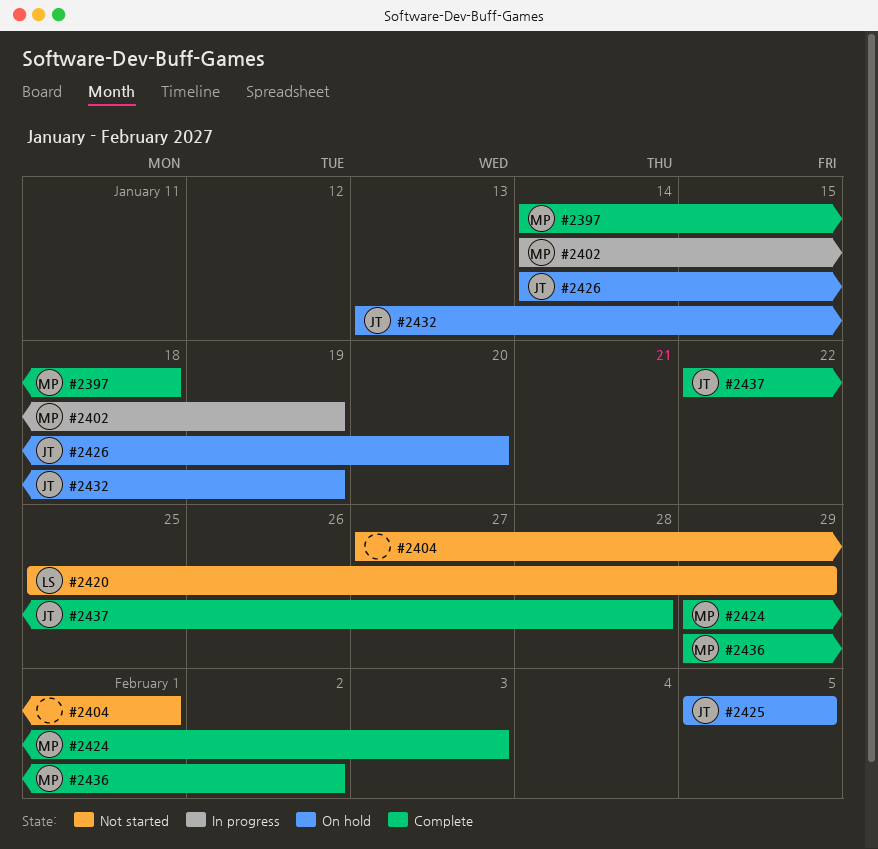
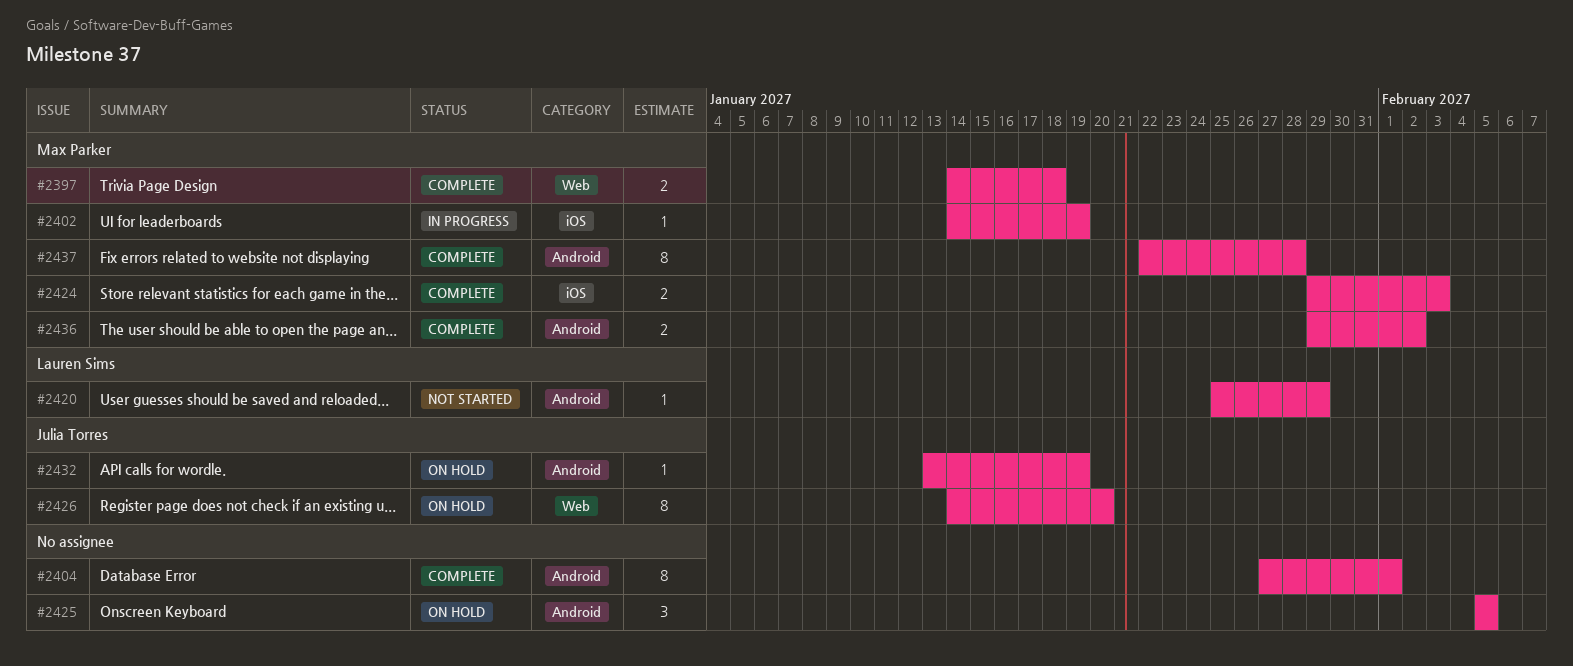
#2404, status: Not started -> Complete
#2425, owner: Julia Torres -> none
#2437, owner: Julia Torres -> Max Parker

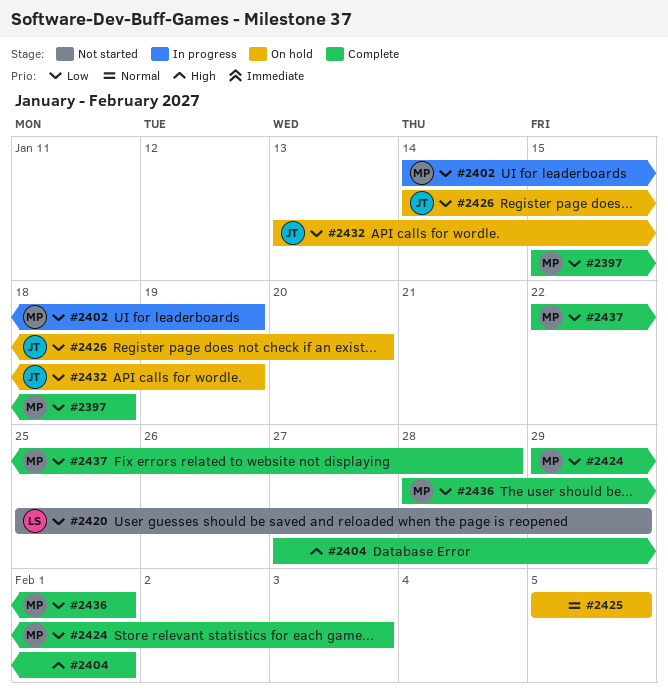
#2397, start: Jan 14 -> Jan 15
#2436, start: Jan 29 -> Jan 28
#2436, due: Feb 2 -> Feb 1

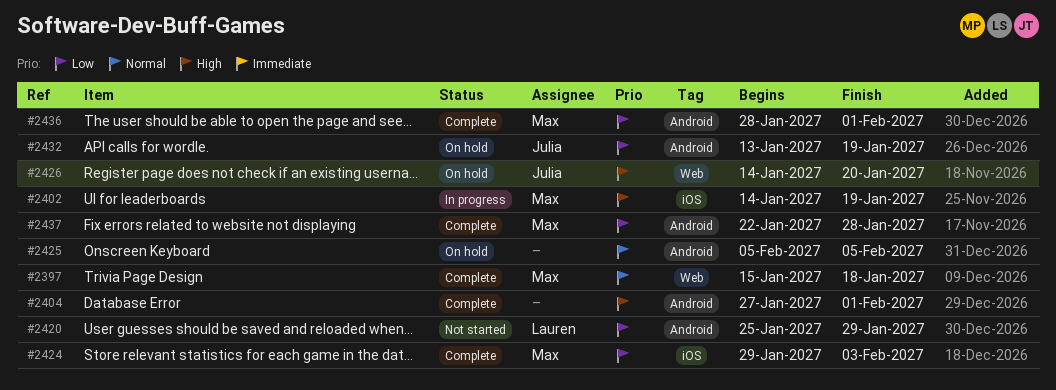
#2397, priority: Low -> Normal
#2402, priority: Low -> High
#2426, priority: Low -> High

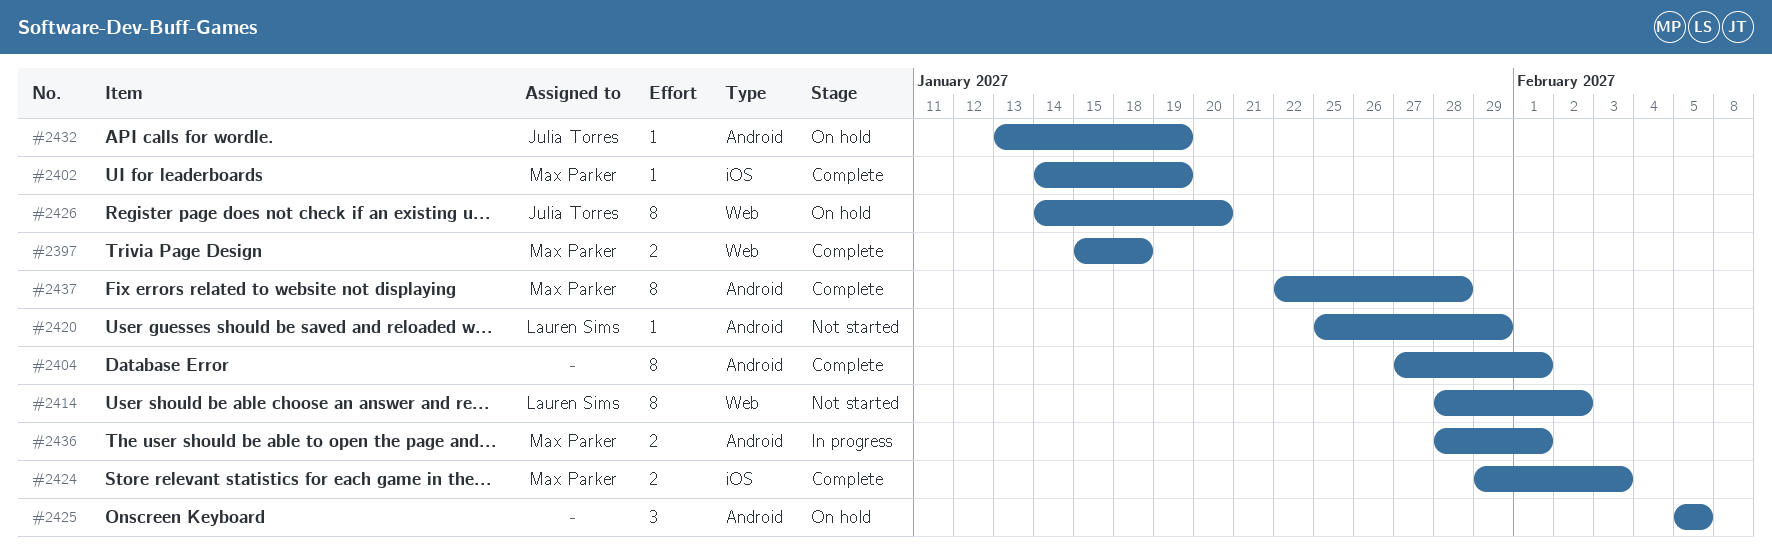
#2402, status: In progress -> Complete
#2414: none -> present
#2436, status: Complete -> In progress

